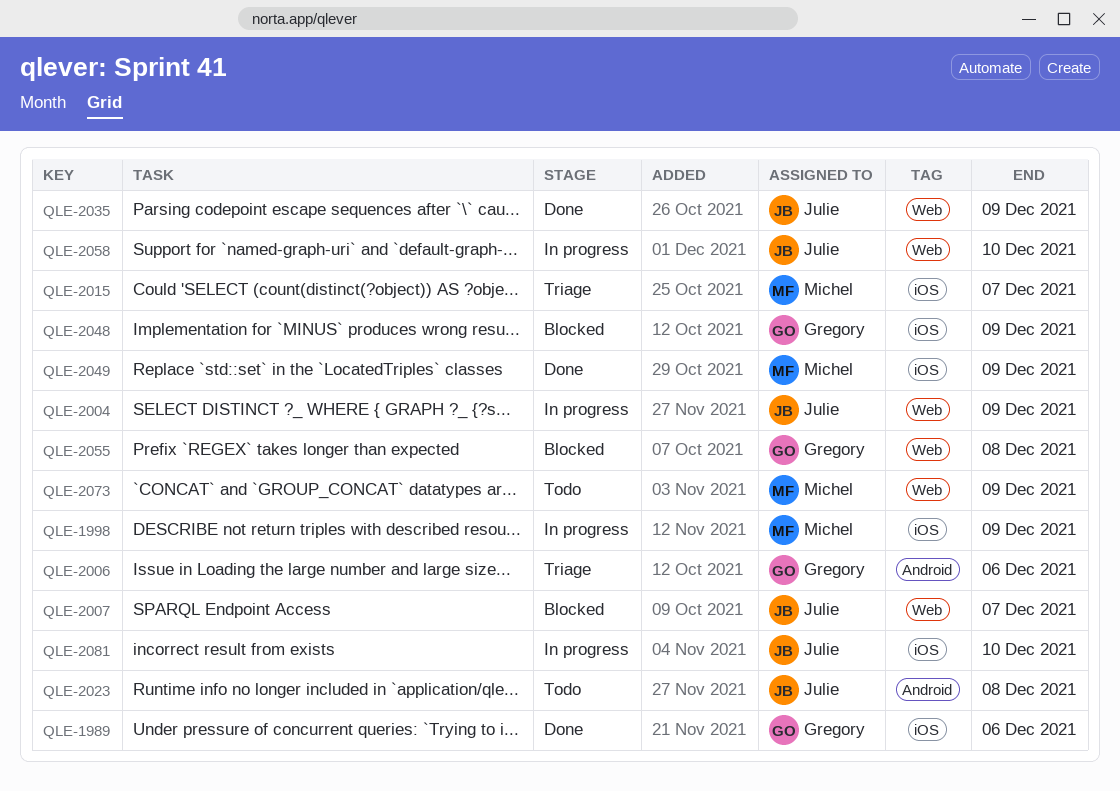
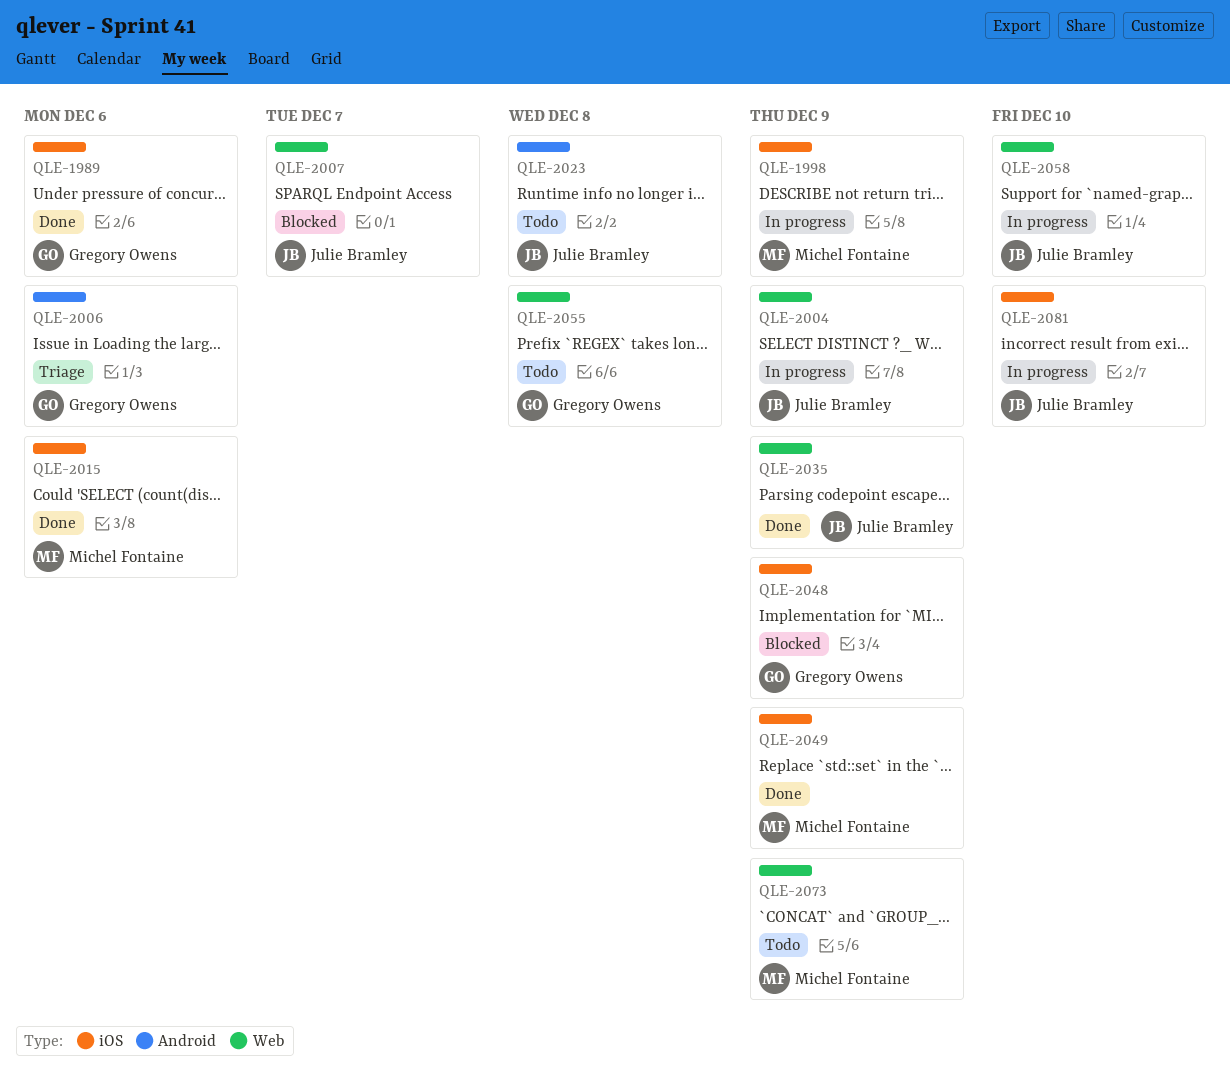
QLE-2015, status: Triage -> Done
QLE-2015, due: Dec 7 -> Dec 6
QLE-2055, status: Blocked -> Todo

